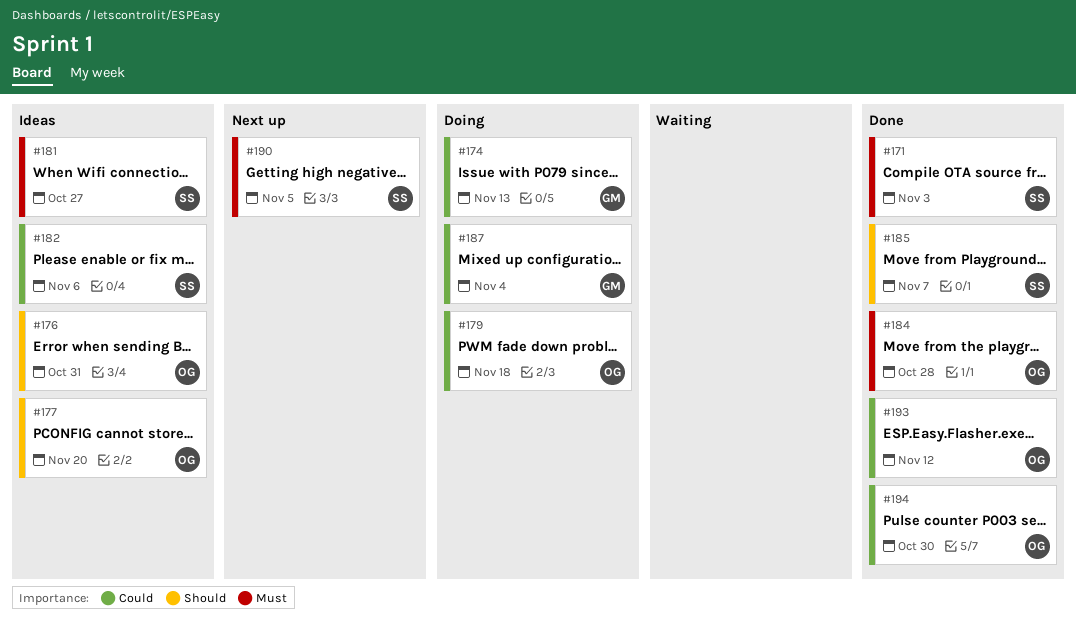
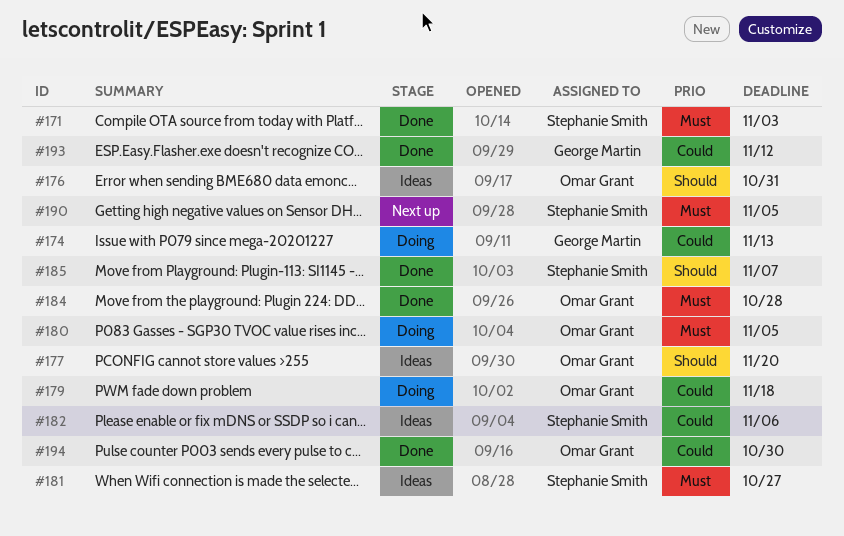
#180: none -> present
#187: present -> none
#193, owner: Omar Grant -> George Martin

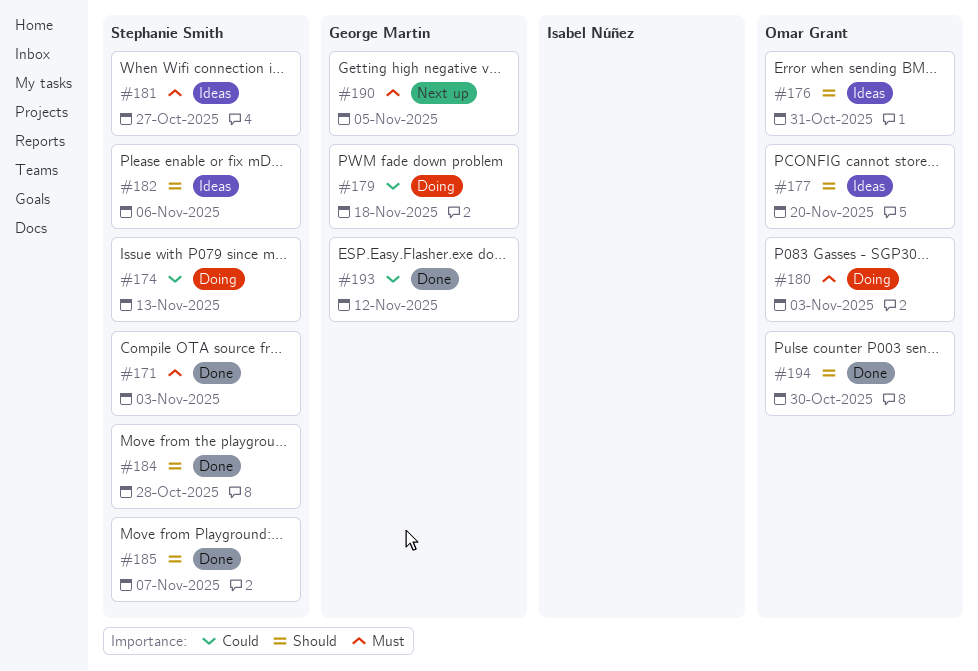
#174, owner: George Martin -> Stephanie Smith
#179, owner: Omar Grant -> George Martin
#180, due: Nov 5 -> Nov 3
#182, priority: Could -> Should
#184, owner: Omar Grant -> Stephanie Smith
#184, priority: Must -> Should
#190, owner: Stephanie Smith -> George Martin
#194, priority: Could -> Should

